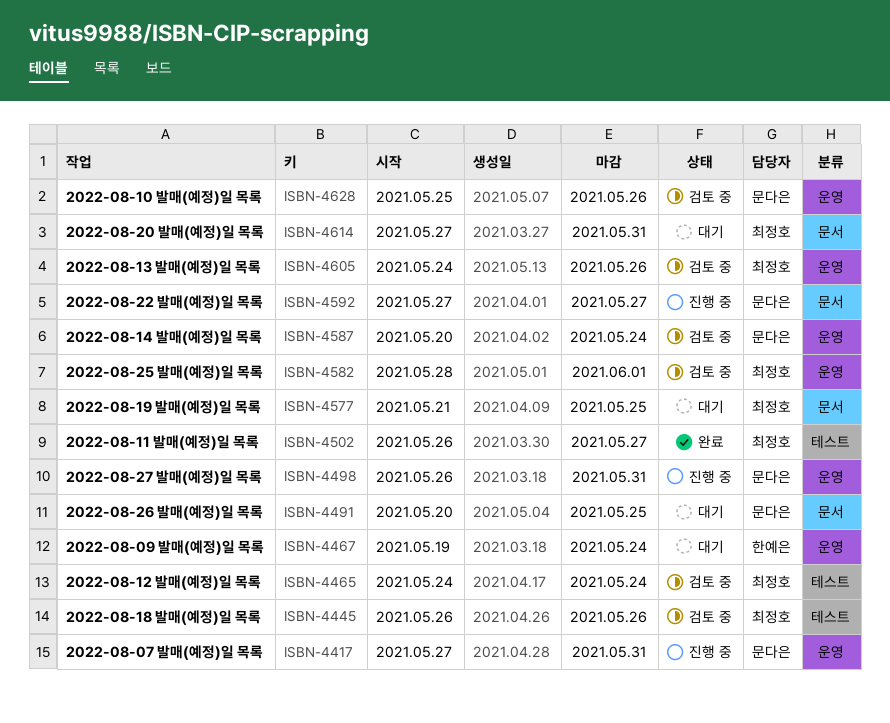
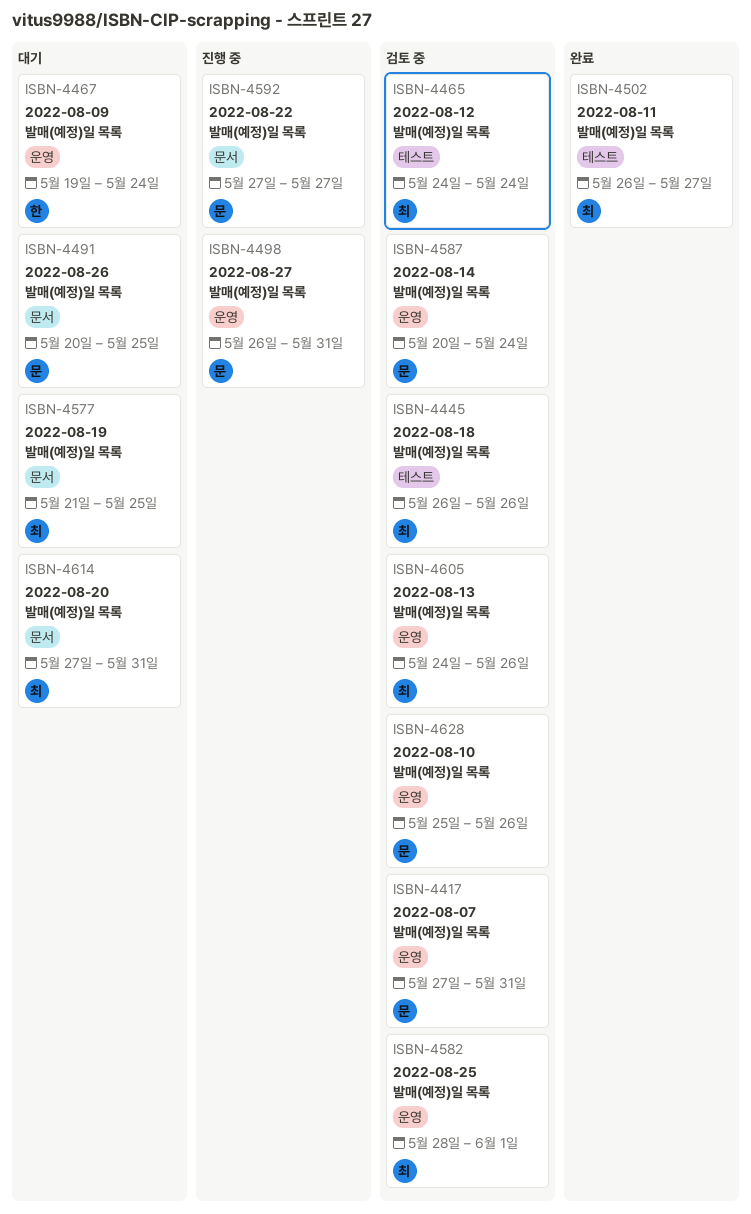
ISBN-4417, status: 진행 중 -> 검토 중

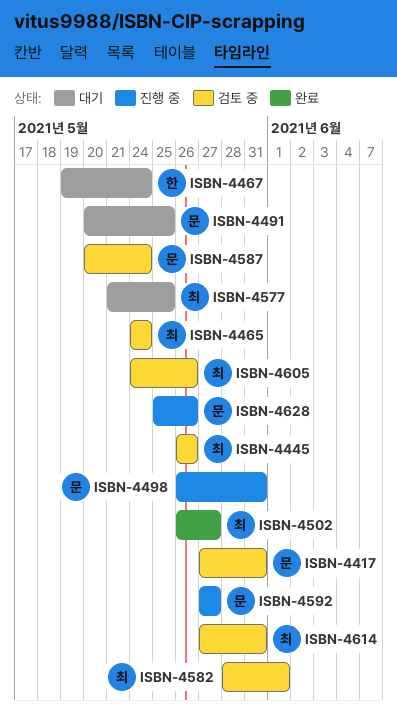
ISBN-4614, status: 대기 -> 검토 중
ISBN-4628, status: 검토 중 -> 진행 중

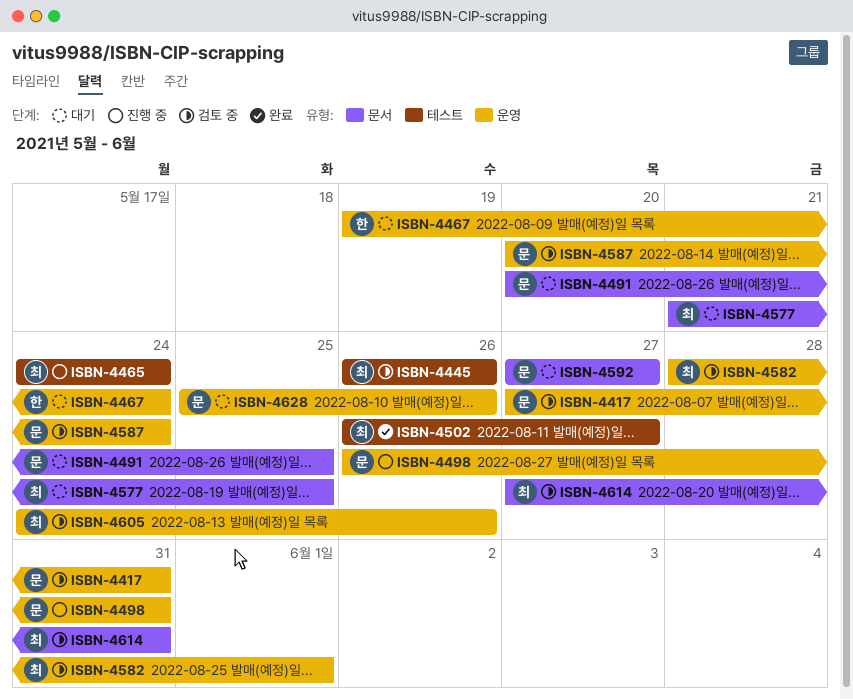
ISBN-4465, status: 검토 중 -> 진행 중
ISBN-4592, status: 진행 중 -> 대기
ISBN-4628, status: 진행 중 -> 대기

